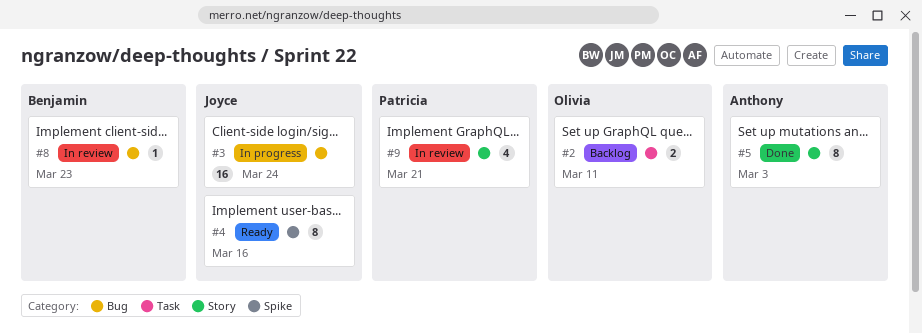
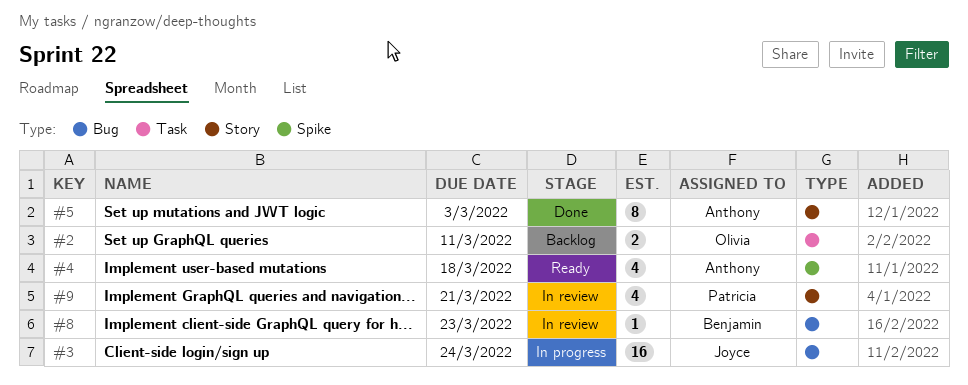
#4, owner: Joyce -> Anthony
#4, estimate: 8 -> 4
#4, due: Mar 16 -> Mar 18

